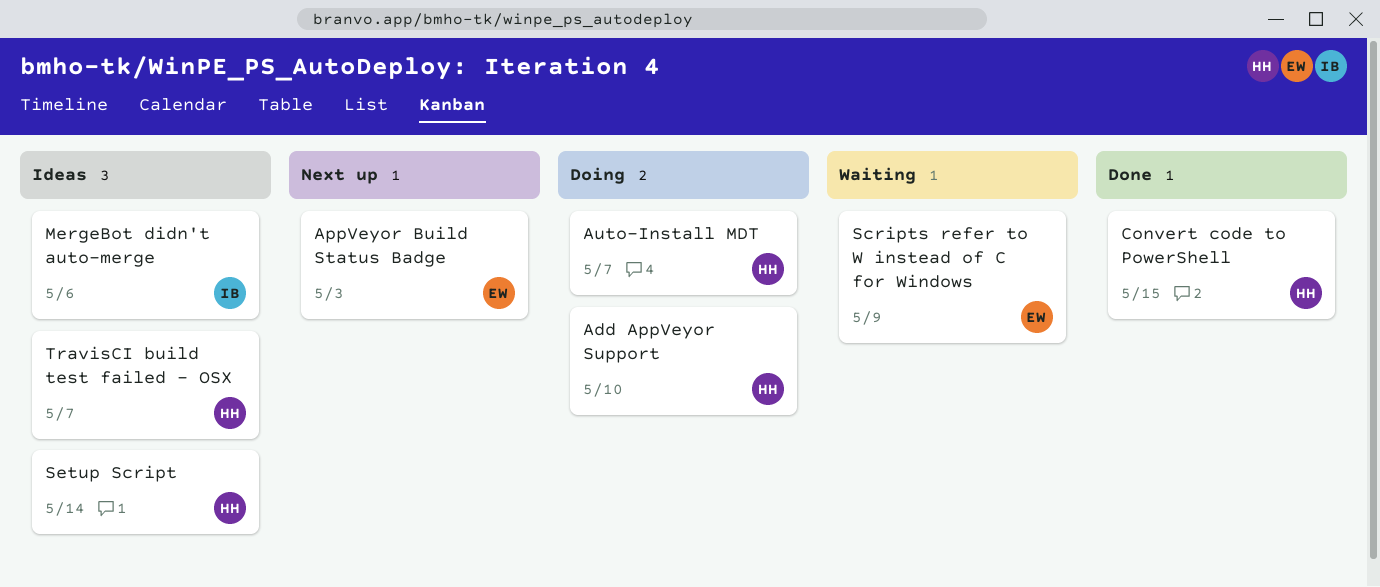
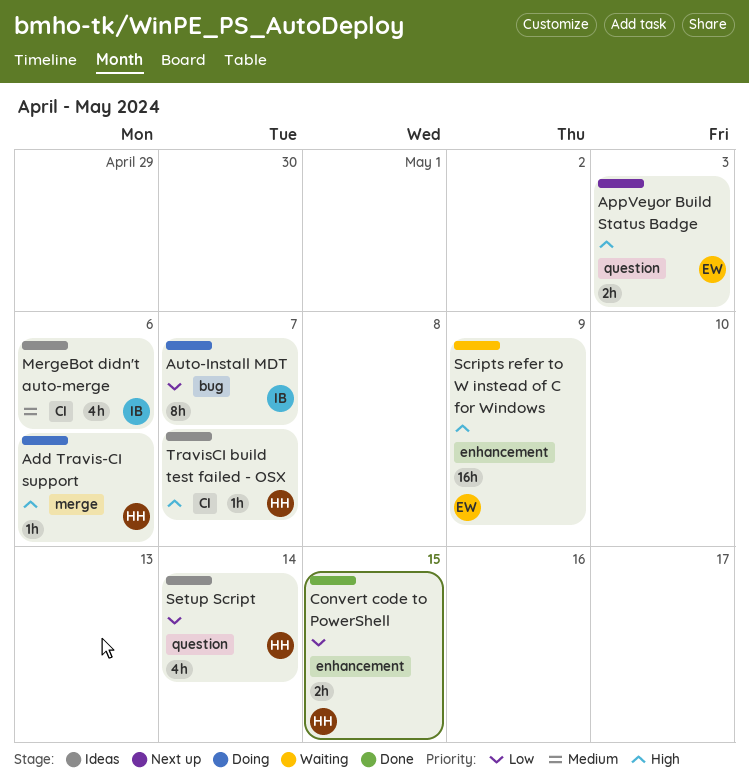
Add AppVeyor Support: present -> none
Add Travis-CI support: none -> present
Auto-Install MDT, owner: HH -> IB

